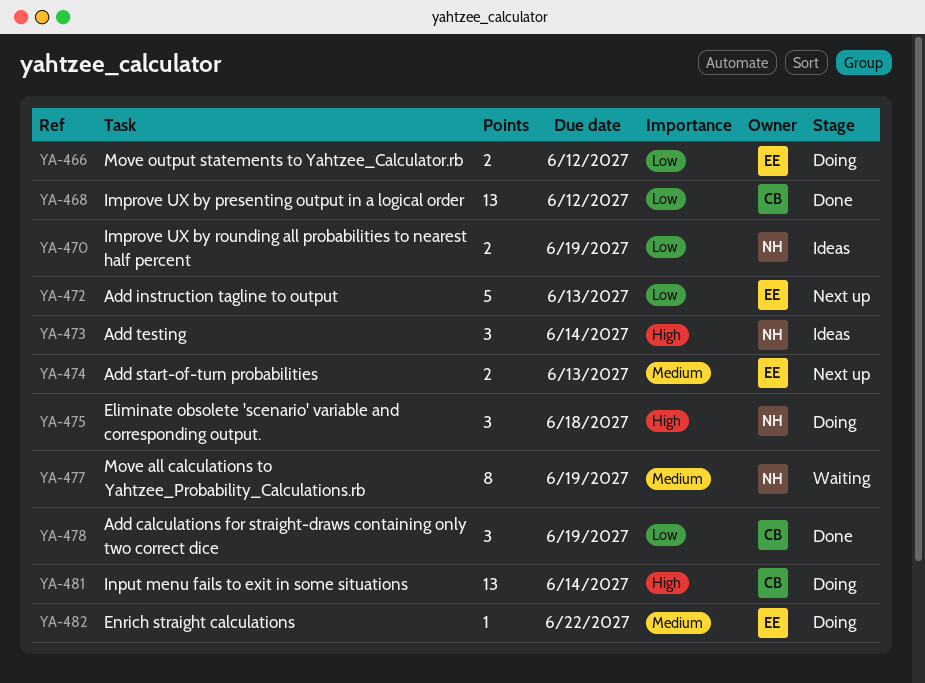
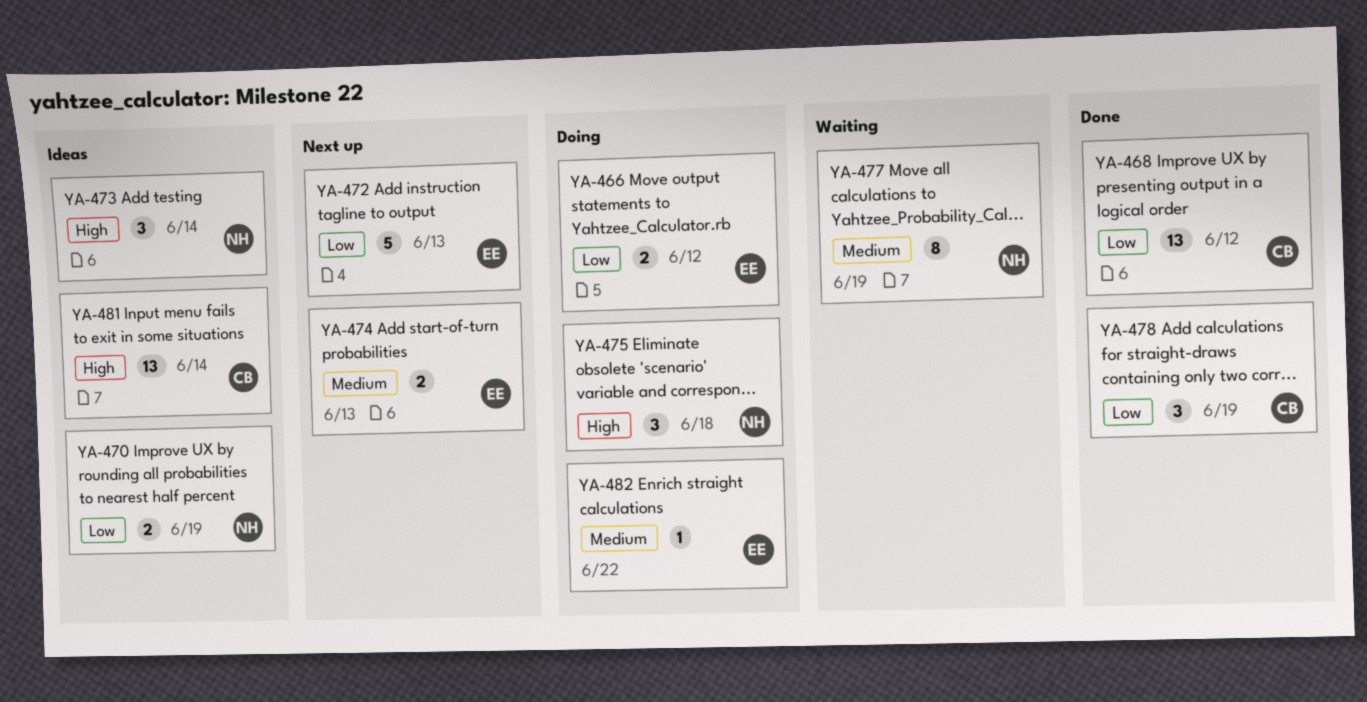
YA-481, status: Doing -> Ideas

